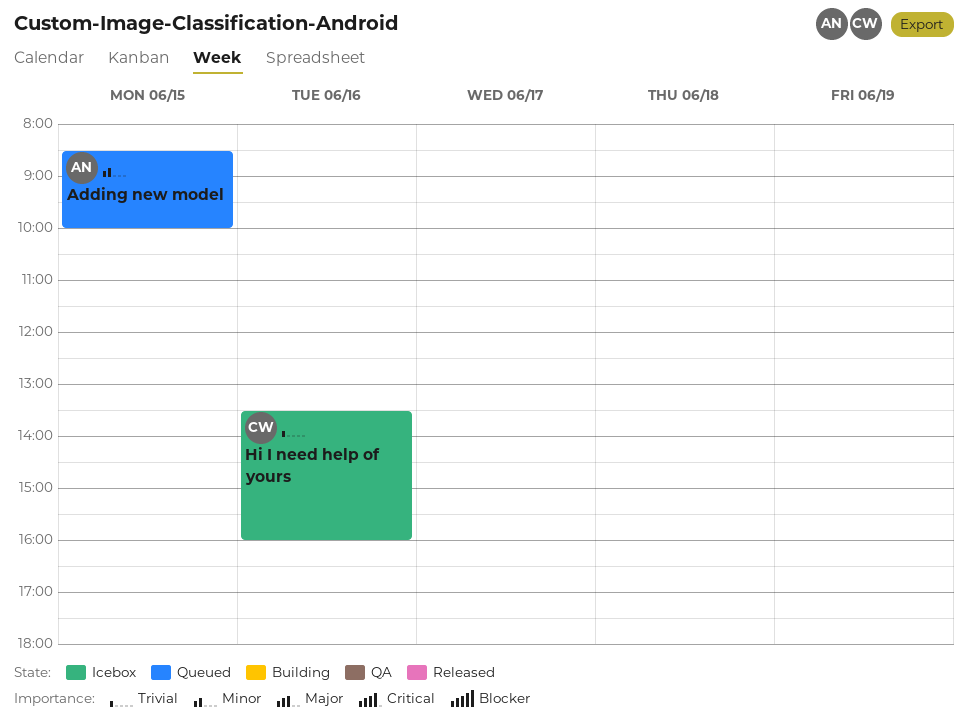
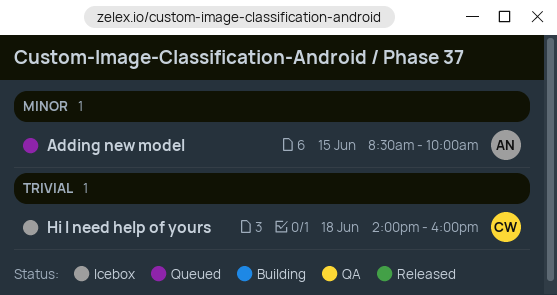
Hi I need help of yours, day: Jun 16 -> Jun 18
Hi I need help of yours, begins: 13:30 -> 14:00

